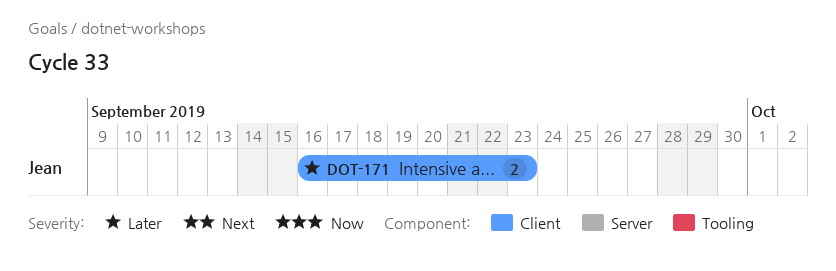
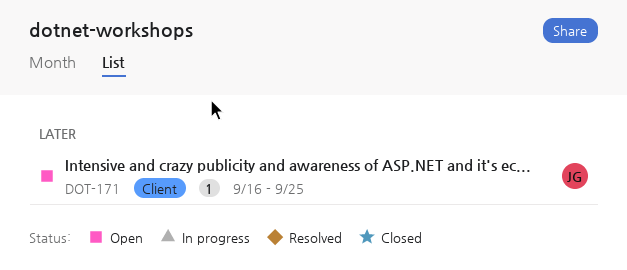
DOT-171, estimate: 2 -> 1
DOT-171, due: Sep 23 -> Sep 25

